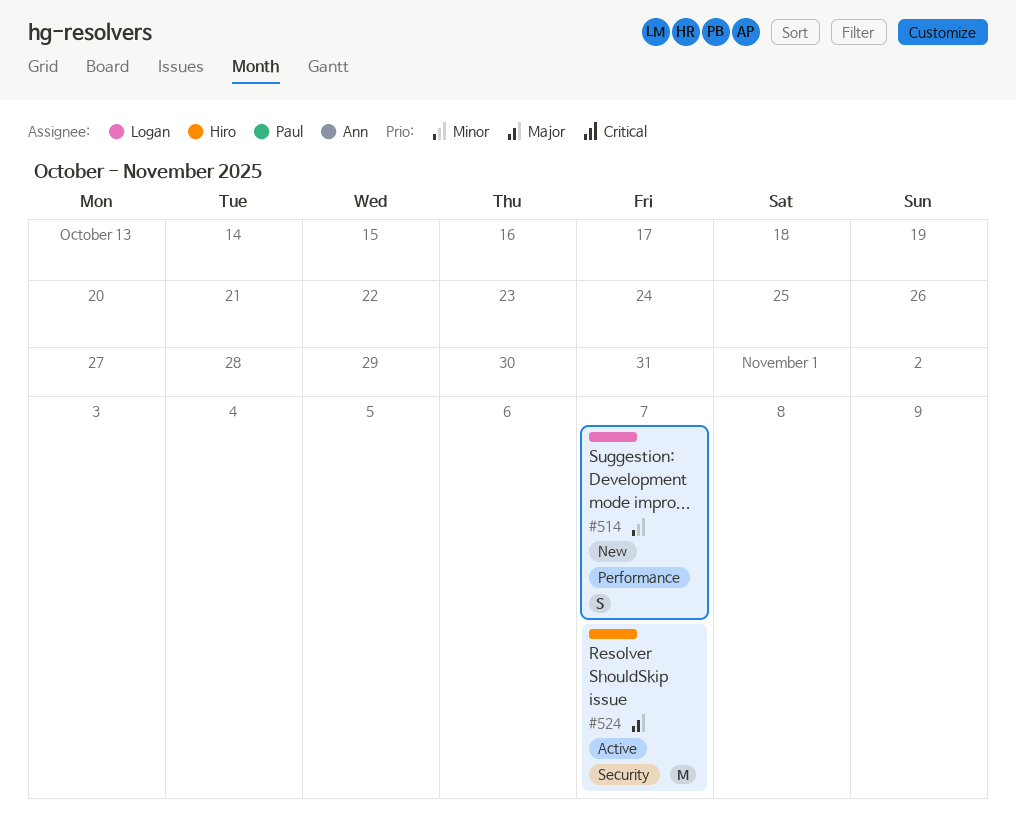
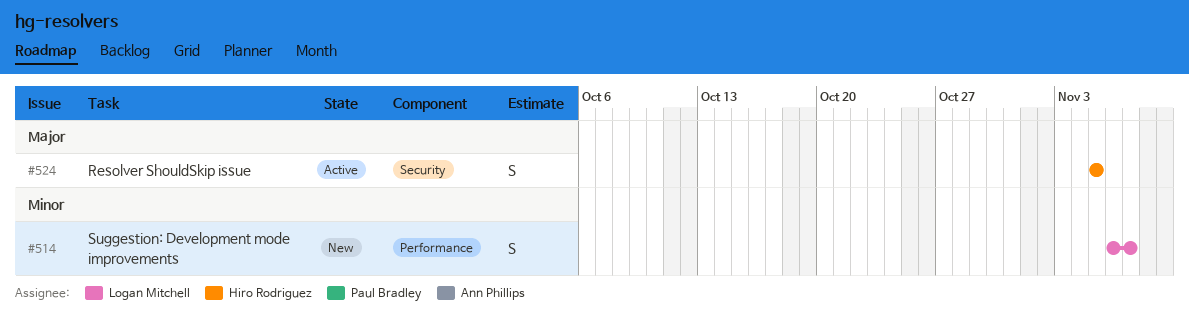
#524, estimate: M -> S
#524, due: Nov 7 -> Nov 5

